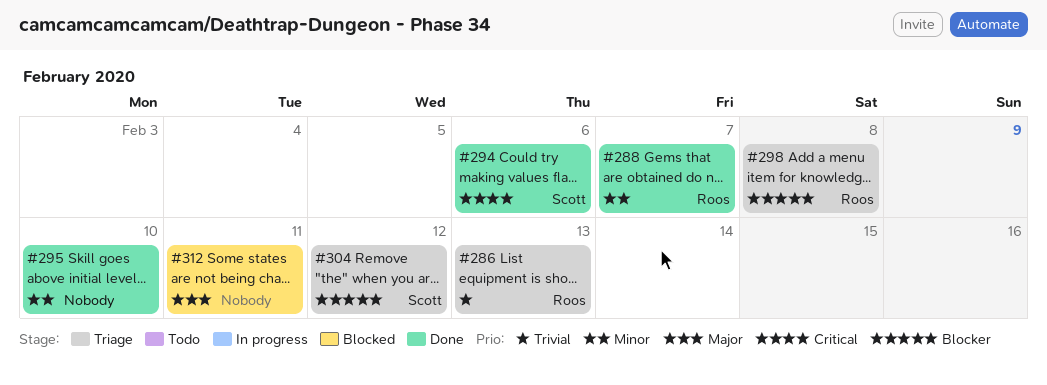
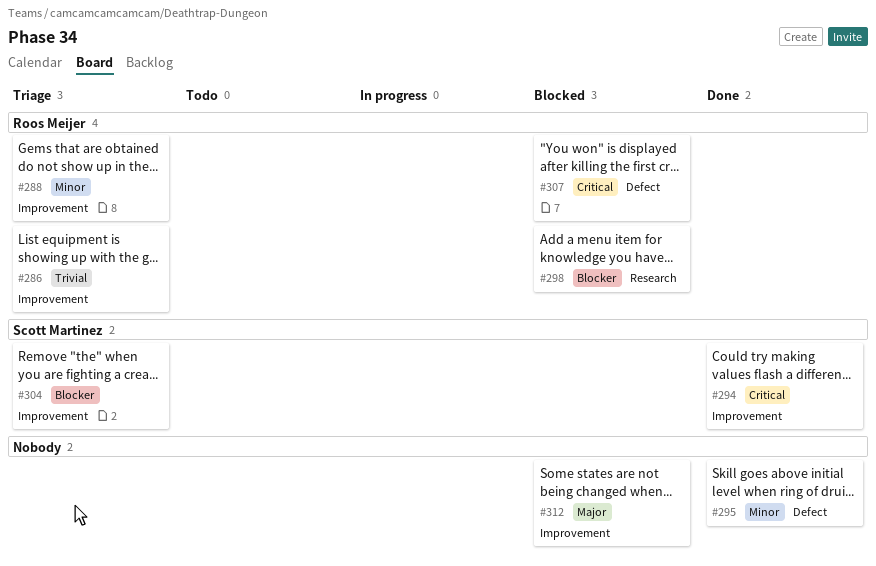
#288, status: Done -> Triage
#298, status: Triage -> Blocked
#307: none -> present

